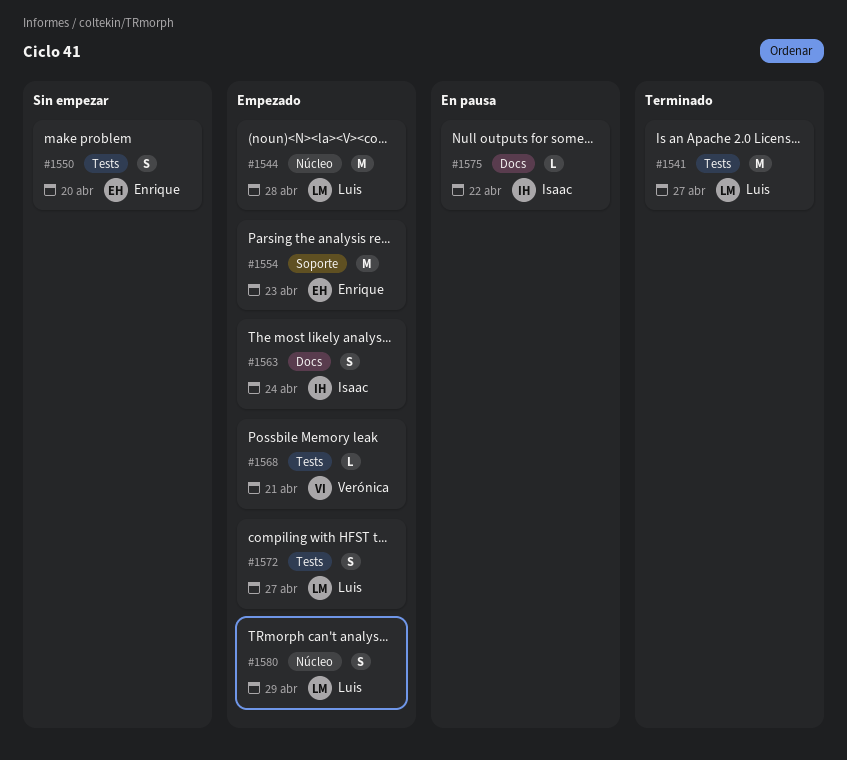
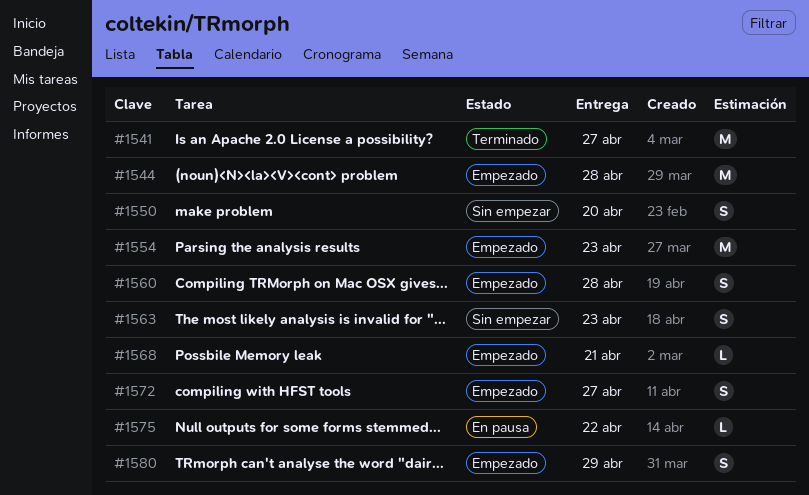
#1560: none -> present
#1563, status: Empezado -> Sin empezar
#1563, due: Apr 24 -> Apr 23

